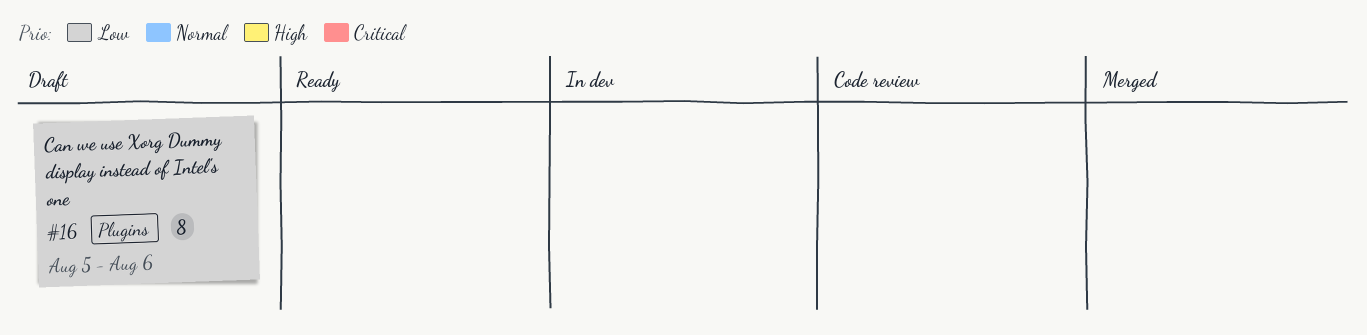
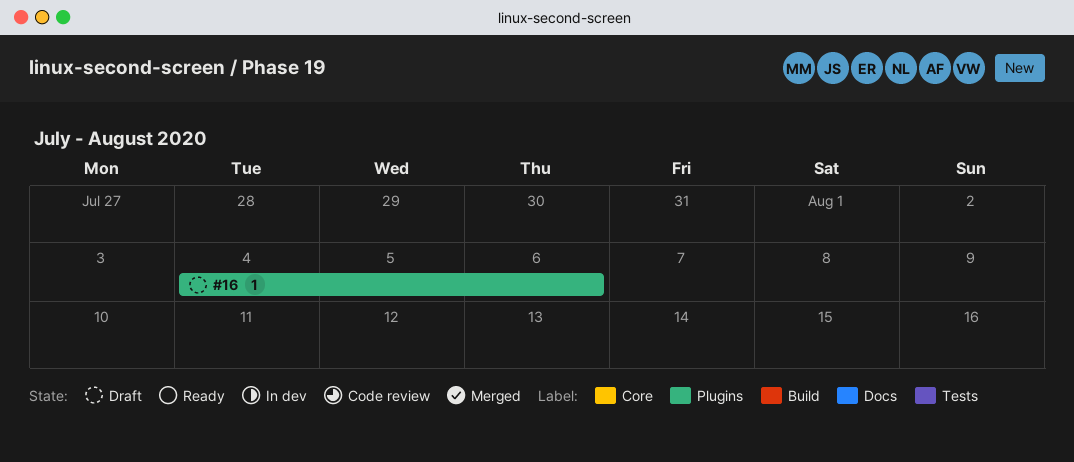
#16, estimate: 8 -> 1
#16, start: Aug 5 -> Aug 4

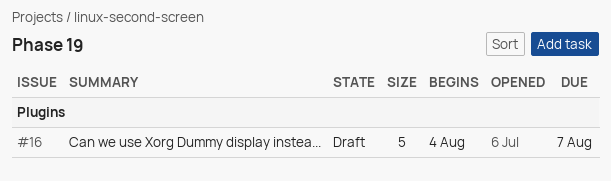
#16, estimate: 1 -> 5
#16, due: Aug 6 -> Aug 7

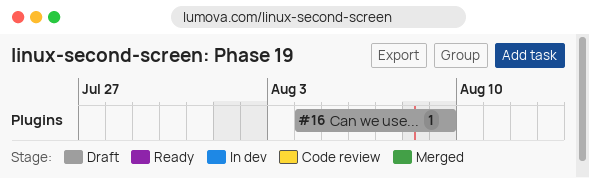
#16, estimate: 5 -> 1
#16, due: Aug 7 -> Aug 9

